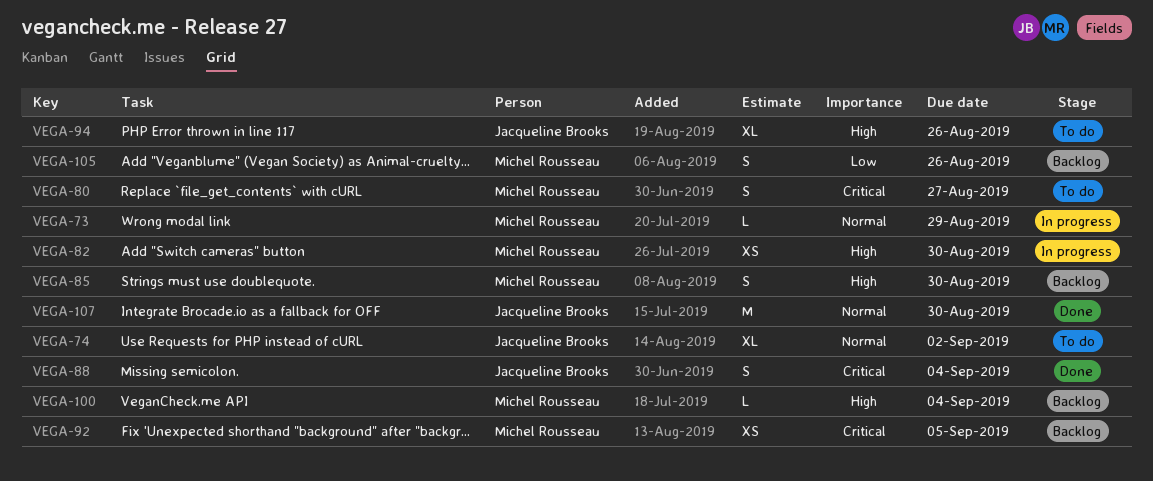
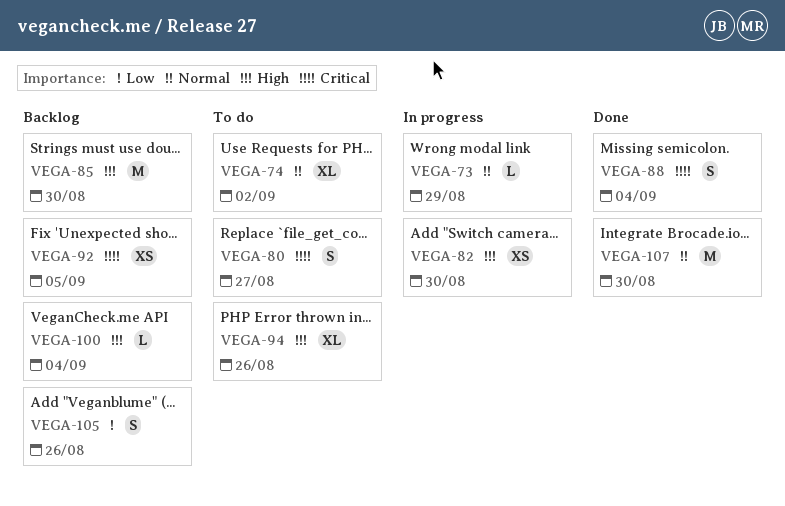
VEGA-85, estimate: S -> M

